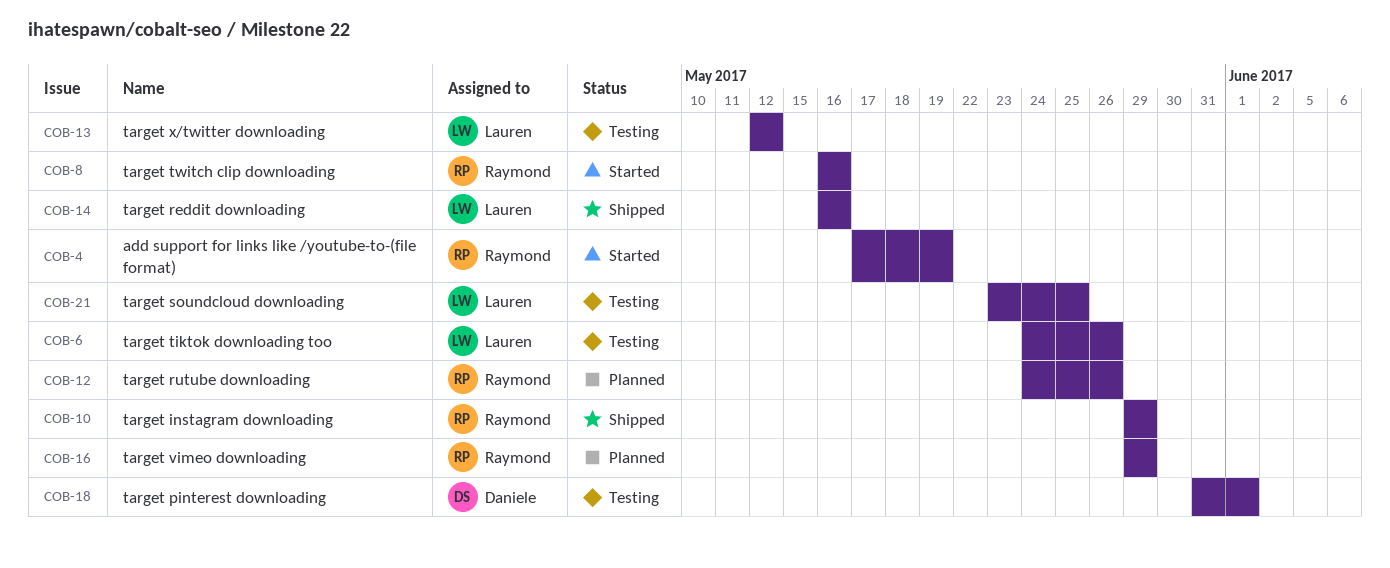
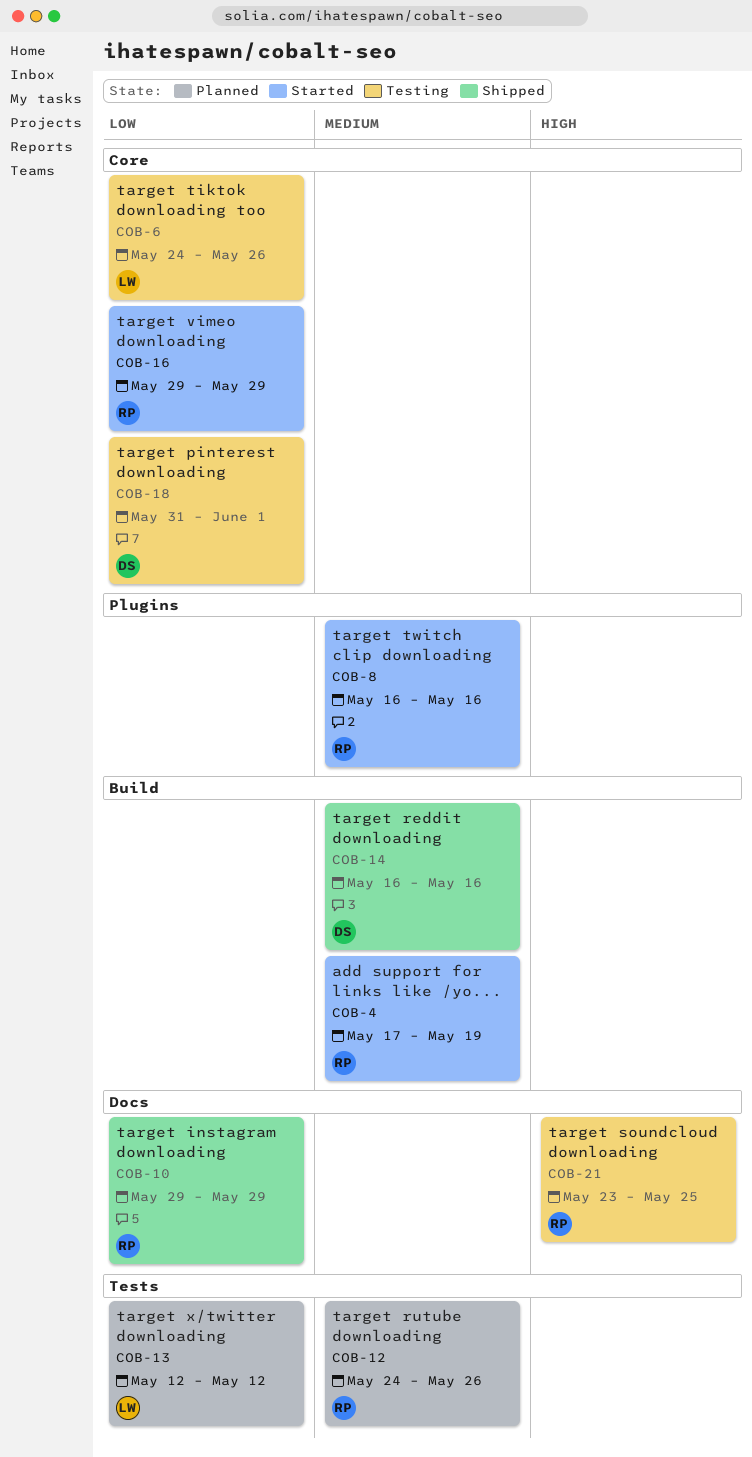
COB-13, status: Testing -> Planned
COB-14, owner: Lauren -> Daniele
COB-16, status: Planned -> Started
COB-21, owner: Lauren -> Raymond

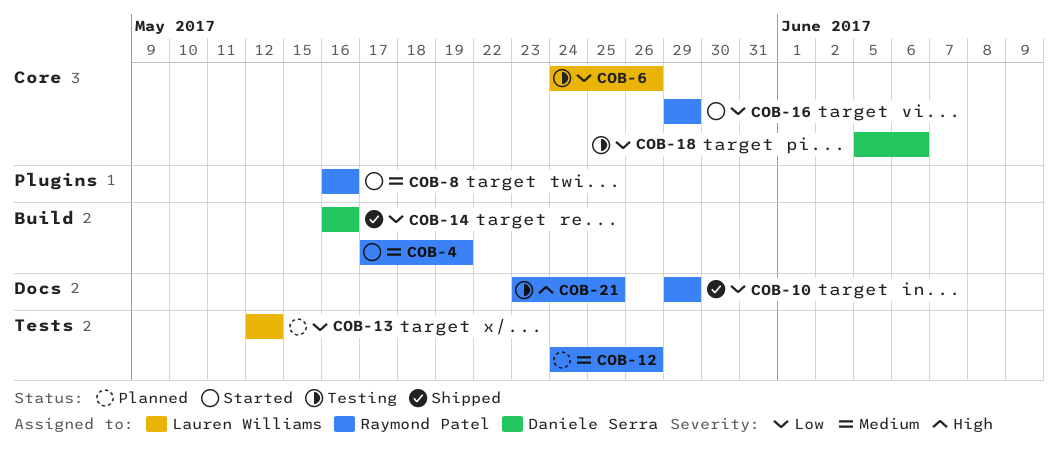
COB-14, priority: Medium -> Low
COB-18, start: May 31 -> Jun 5
COB-18, due: Jun 1 -> Jun 6

